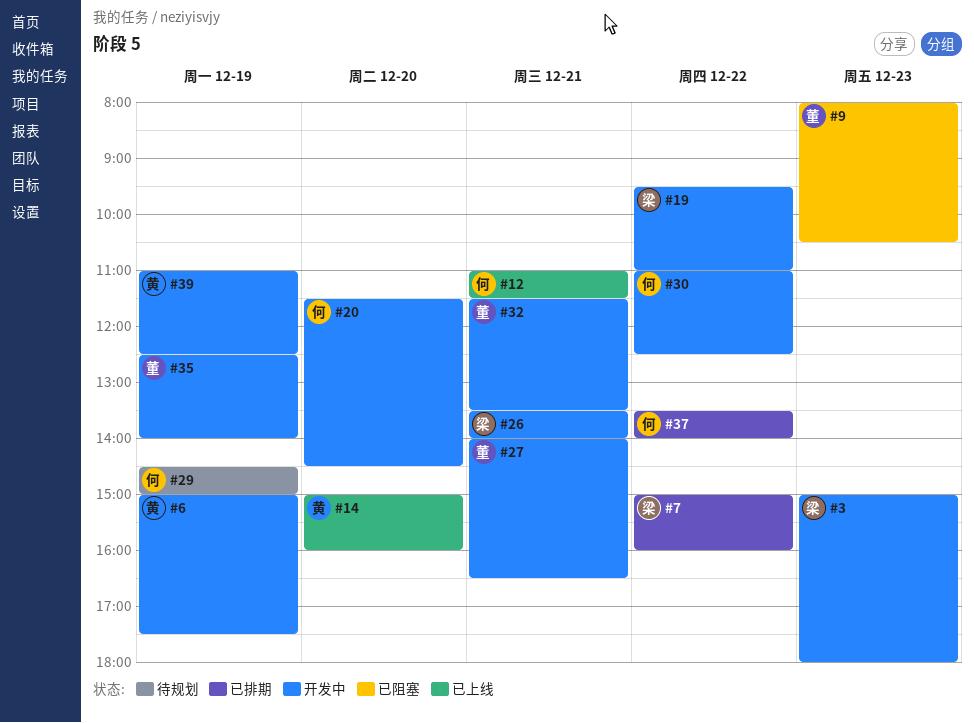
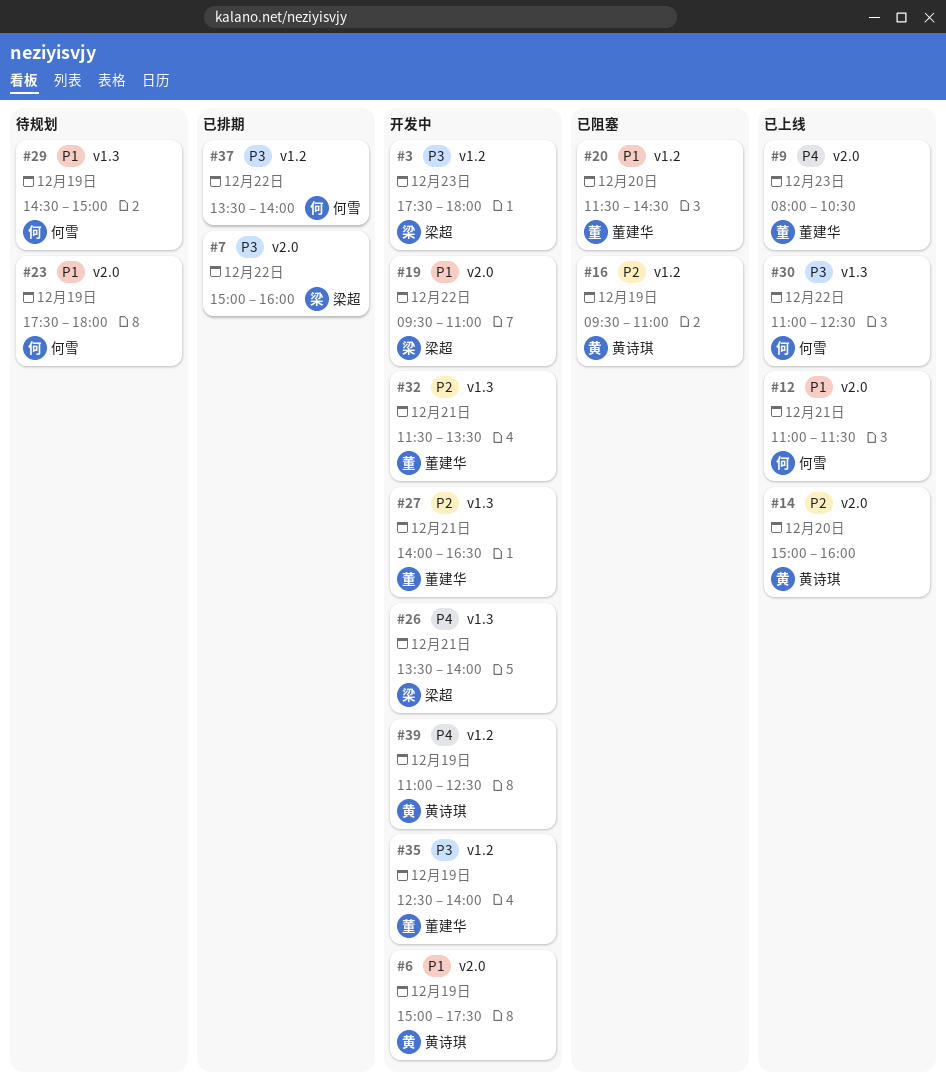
#3, begins: 15:00 -> 17:30
#9, status: 已阻塞 -> 已上线
#16: none -> present
#20, status: 开发中 -> 已阻塞
#20, owner: 何雪 -> 董建华
#23: none -> present
#30, status: 开发中 -> 已上线

